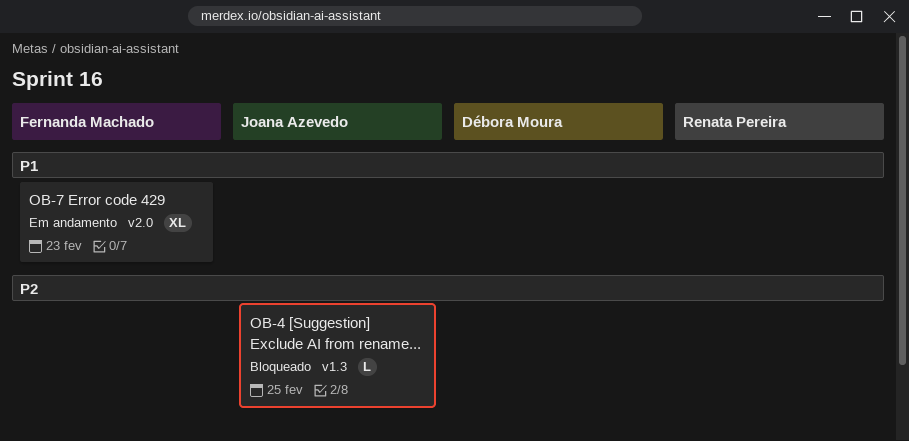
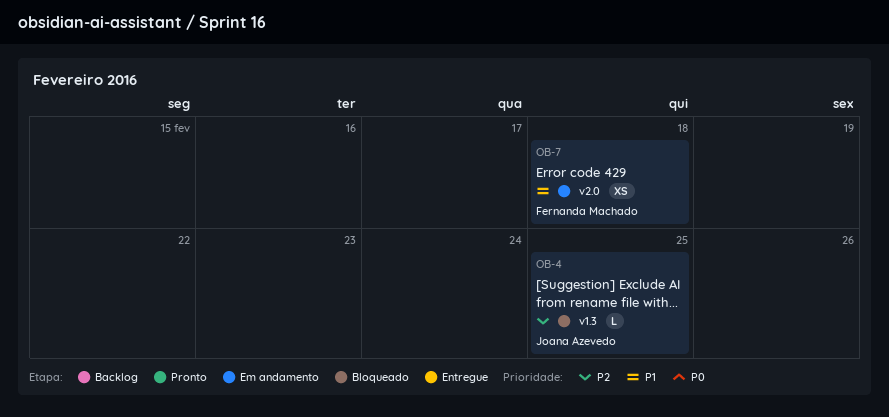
OB-7, estimate: XL -> XS
OB-7, due: Feb 23 -> Feb 18

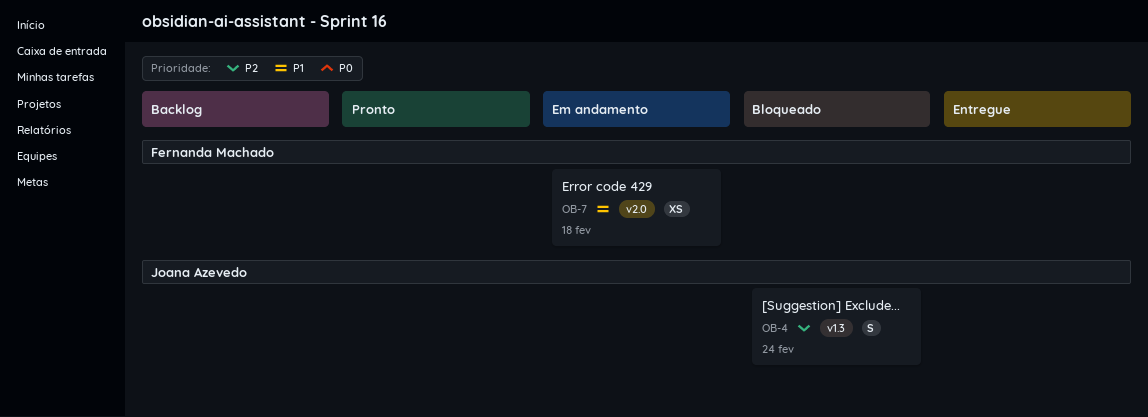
OB-4, estimate: L -> S
OB-4, due: Feb 25 -> Feb 24

